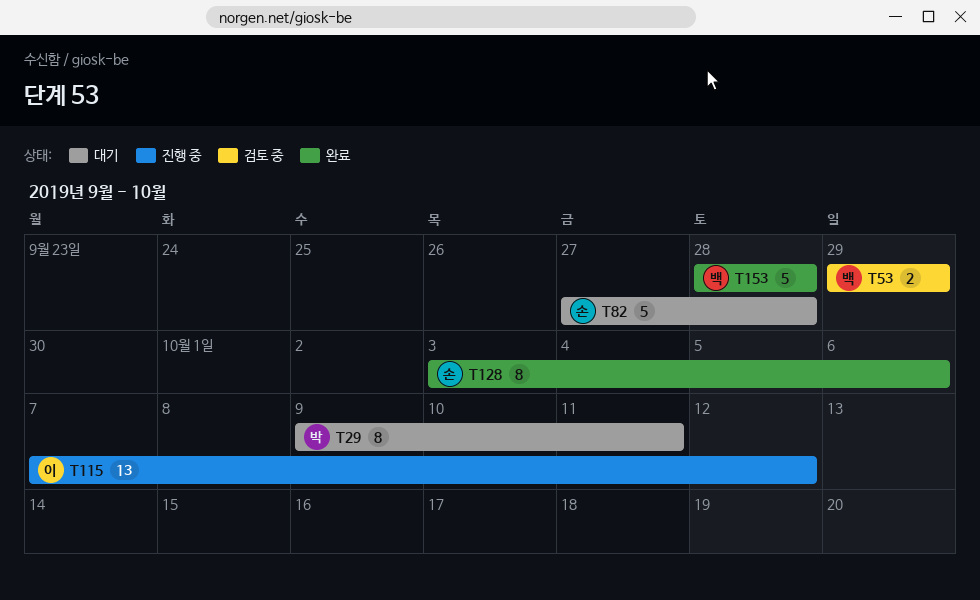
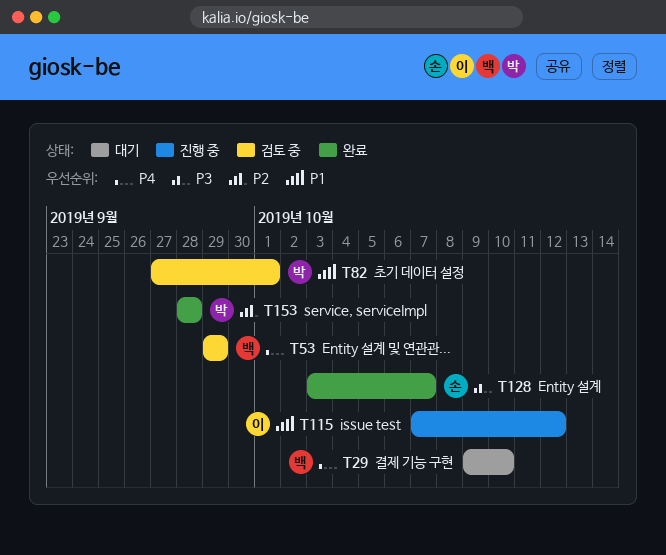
T29, owner: 박 -> 백
T29, due: Oct 11 -> Oct 10
T82, status: 대기 -> 검토 중
T82, owner: 손 -> 박
T82, due: Sep 28 -> Oct 1
T128, due: Oct 6 -> Oct 7
T153, owner: 백 -> 박

